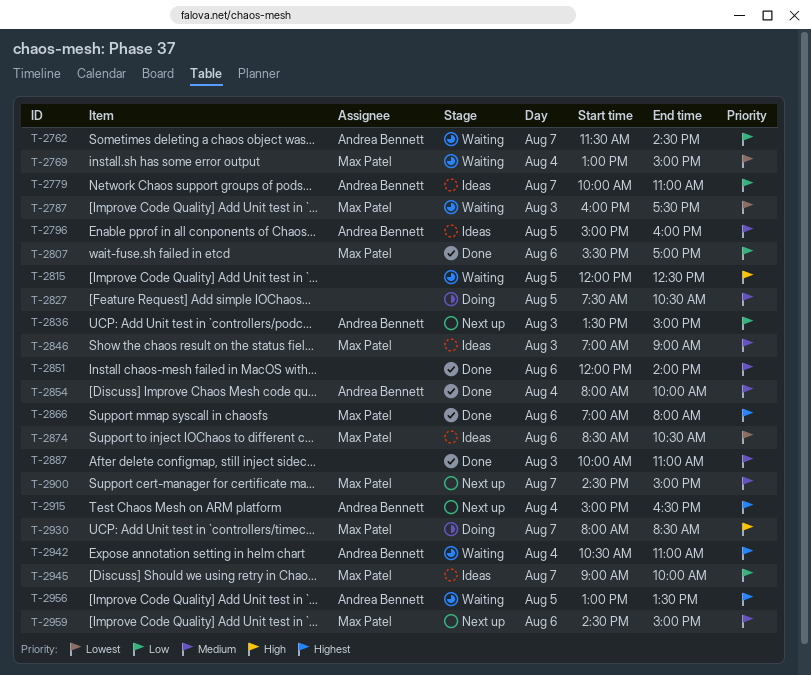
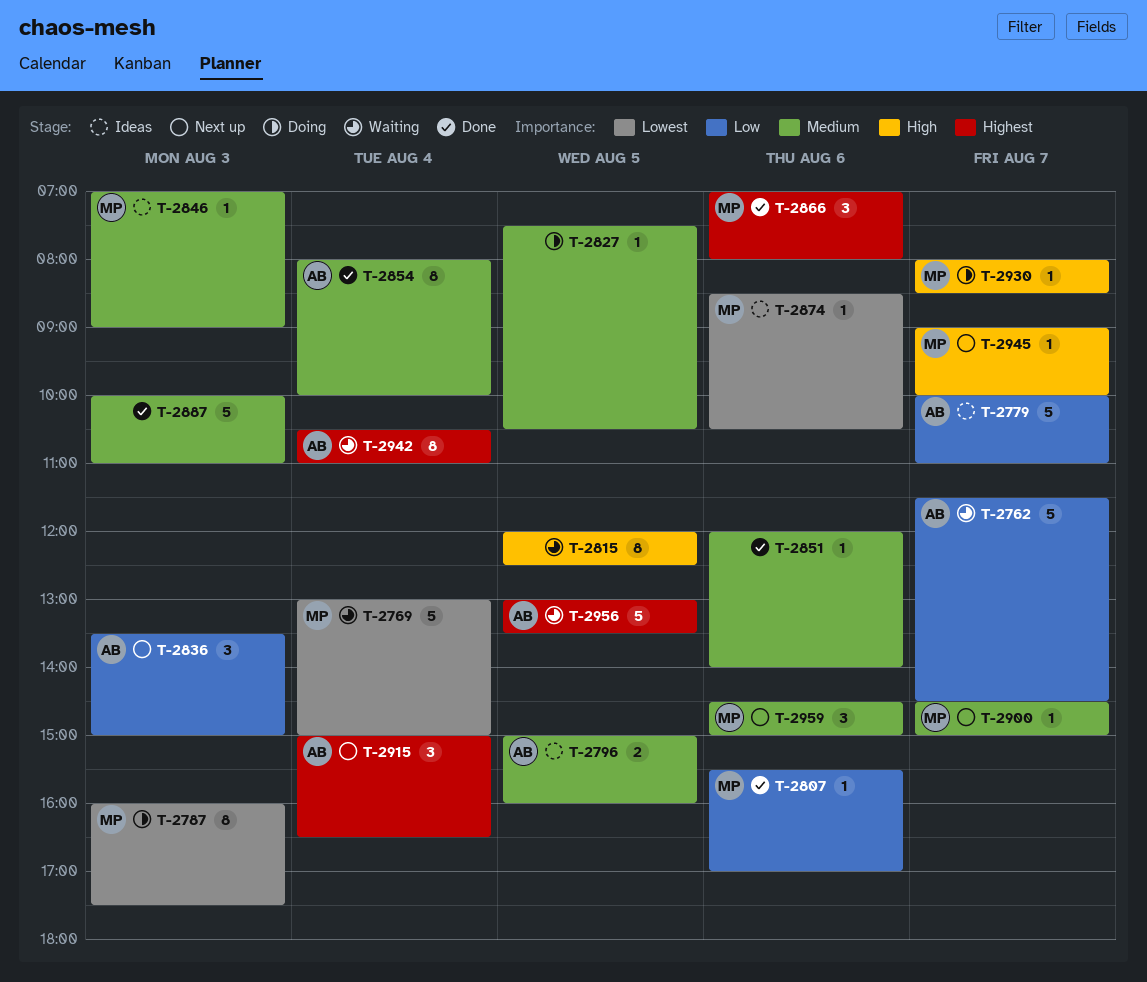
T-2787, status: Waiting -> Doing
T-2945, status: Ideas -> Next up
T-2945, priority: Low -> High

